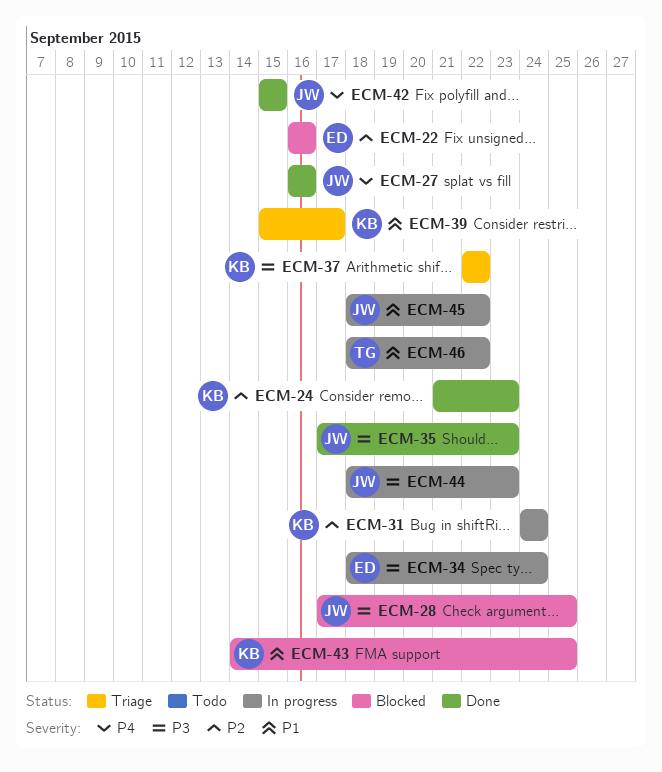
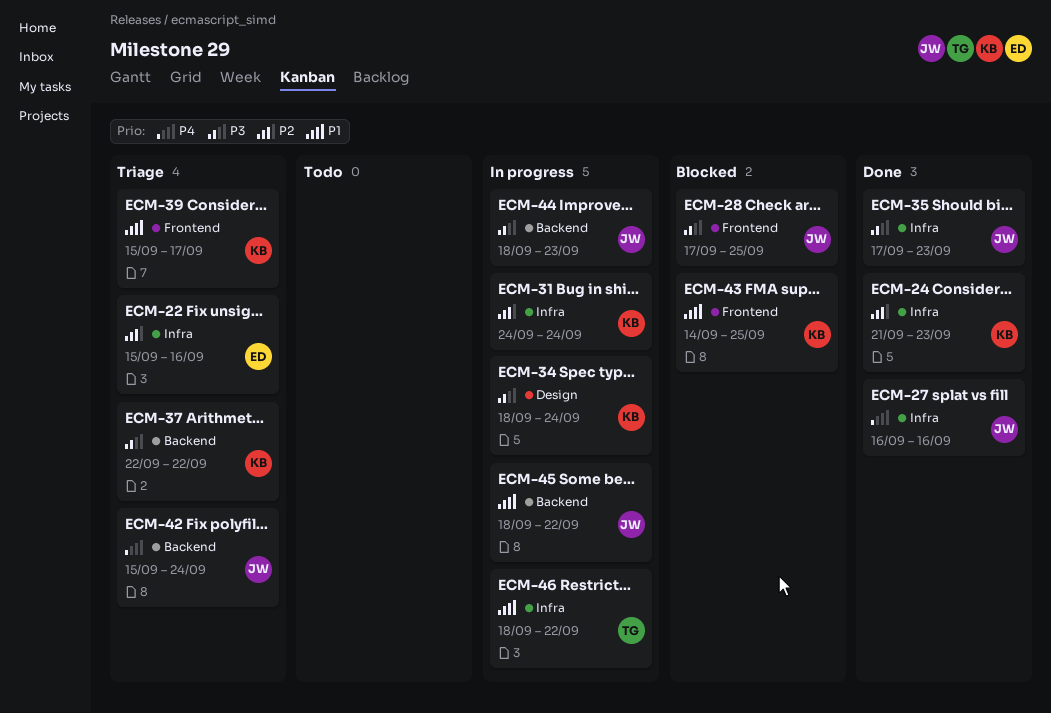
ECM-22, status: Blocked -> Triage
ECM-22, start: Sep 16 -> Sep 15
ECM-34, owner: ED -> KB
ECM-42, status: Done -> Triage
ECM-42, due: Sep 15 -> Sep 24

